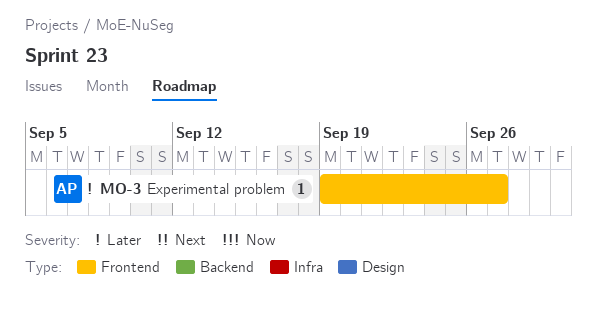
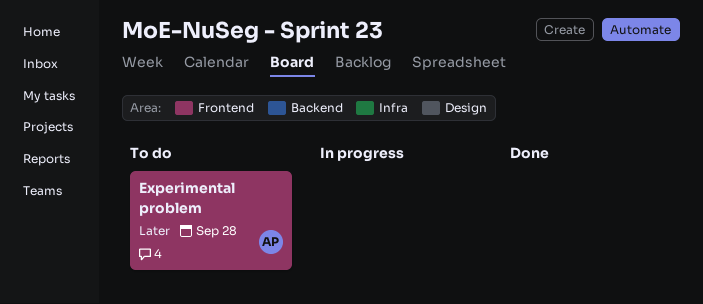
Experimental problem, due: Sep 27 -> Sep 28

